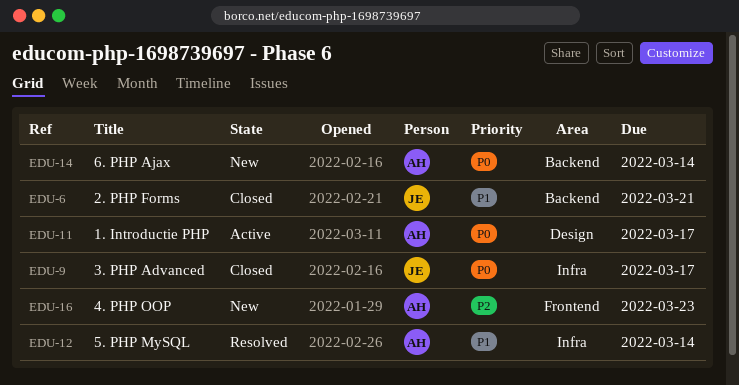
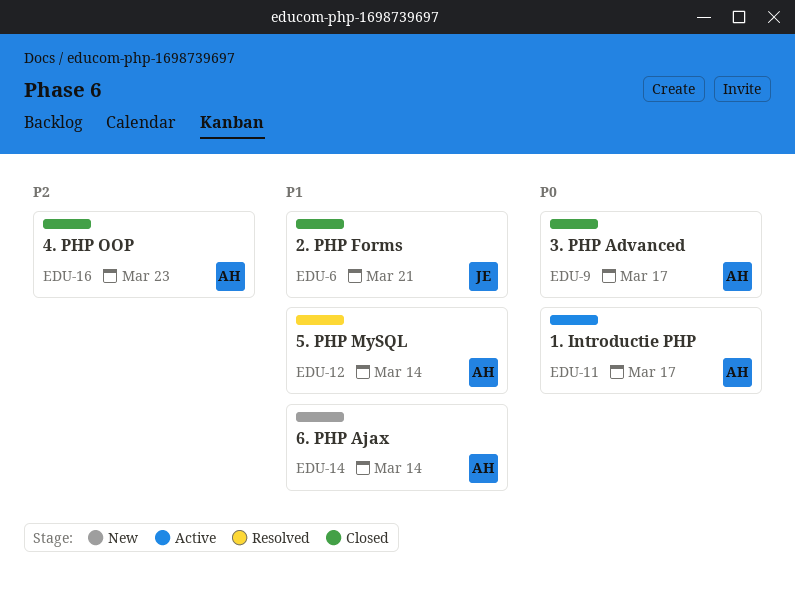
EDU-9, owner: JE -> AH
EDU-14, priority: P0 -> P1
EDU-16, status: New -> Closed

